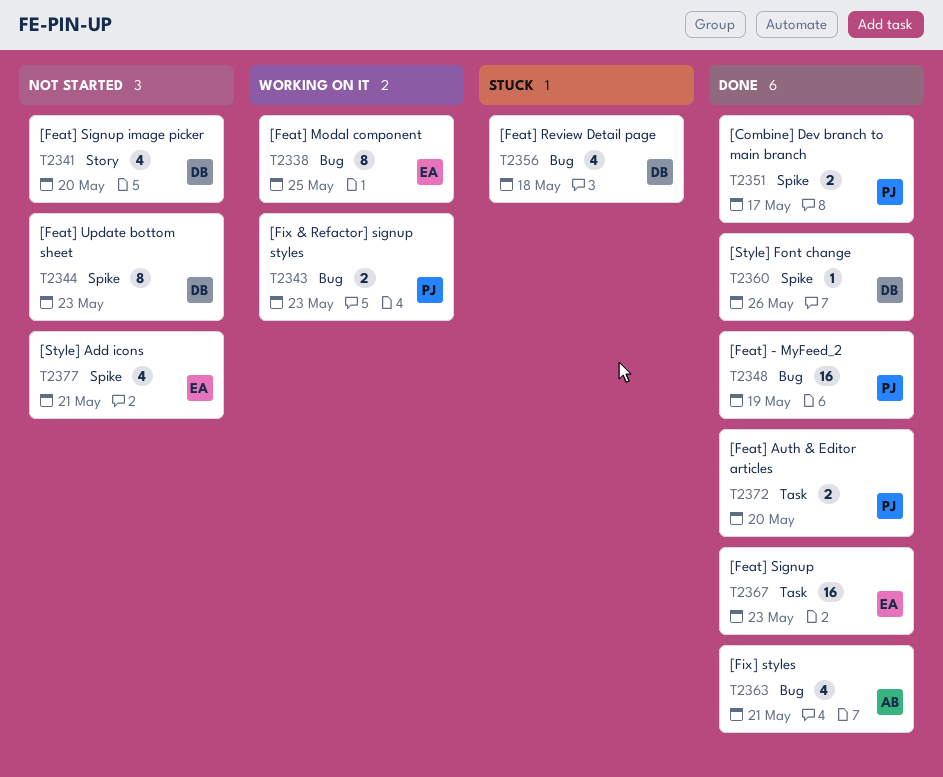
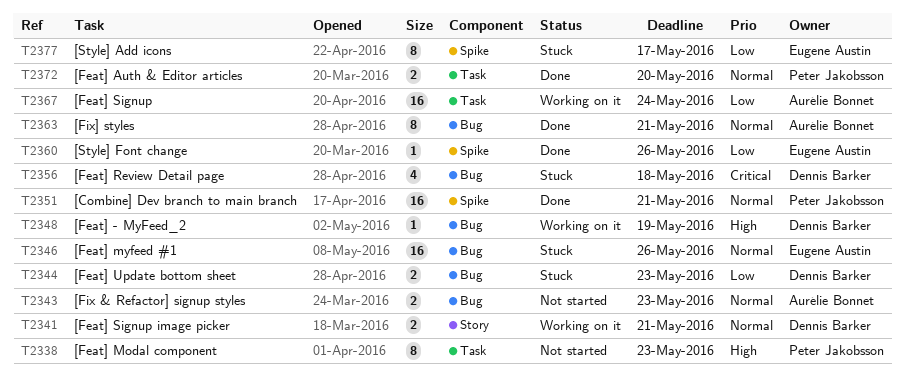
T2338, status: Working on it -> Not started
T2338, owner: Eugene Austin -> Peter Jakobsson
T2338, label: Bug -> Task
T2338, due: May 25 -> May 23
T2341, status: Not started -> Working on it
T2341, estimate: 4 -> 2
T2341, due: May 20 -> May 21
T2343, status: Working on it -> Not started
T2343, owner: Peter Jakobsson -> Aurélie Bonnet
T2344, status: Not started -> Stuck
T2344, label: Spike -> Bug
T2344, estimate: 8 -> 2
T2346: none -> present
T2348, status: Done -> Working on it
T2348, owner: Peter Jakobsson -> Dennis Barker
T2348, estimate: 16 -> 1
T2351, estimate: 2 -> 16
T2351, due: May 17 -> May 21
T2360, owner: Dennis Barker -> Eugene Austin
T2363, estimate: 4 -> 8
T2367, status: Done -> Working on it
T2367, owner: Eugene Austin -> Aurélie Bonnet
T2367, due: May 23 -> May 24
T2377, status: Not started -> Stuck
T2377, estimate: 4 -> 8
T2377, due: May 21 -> May 17

